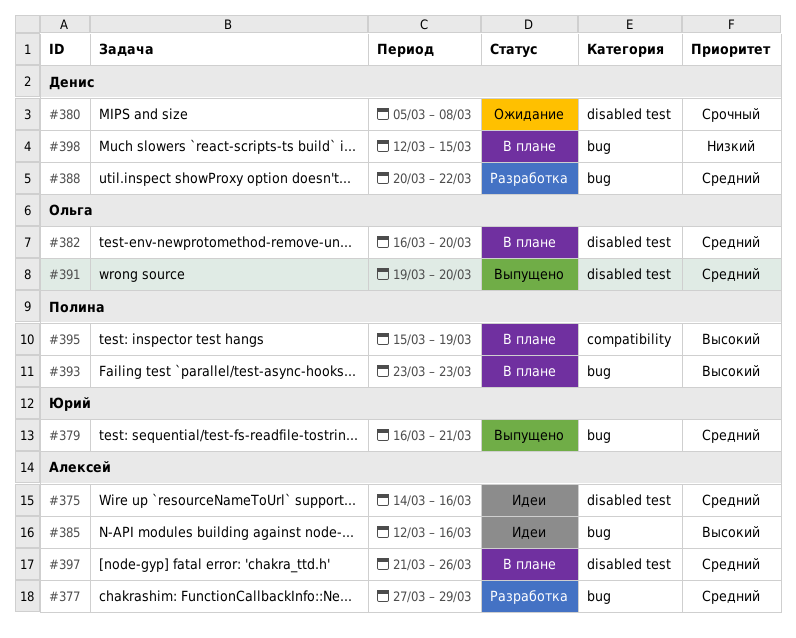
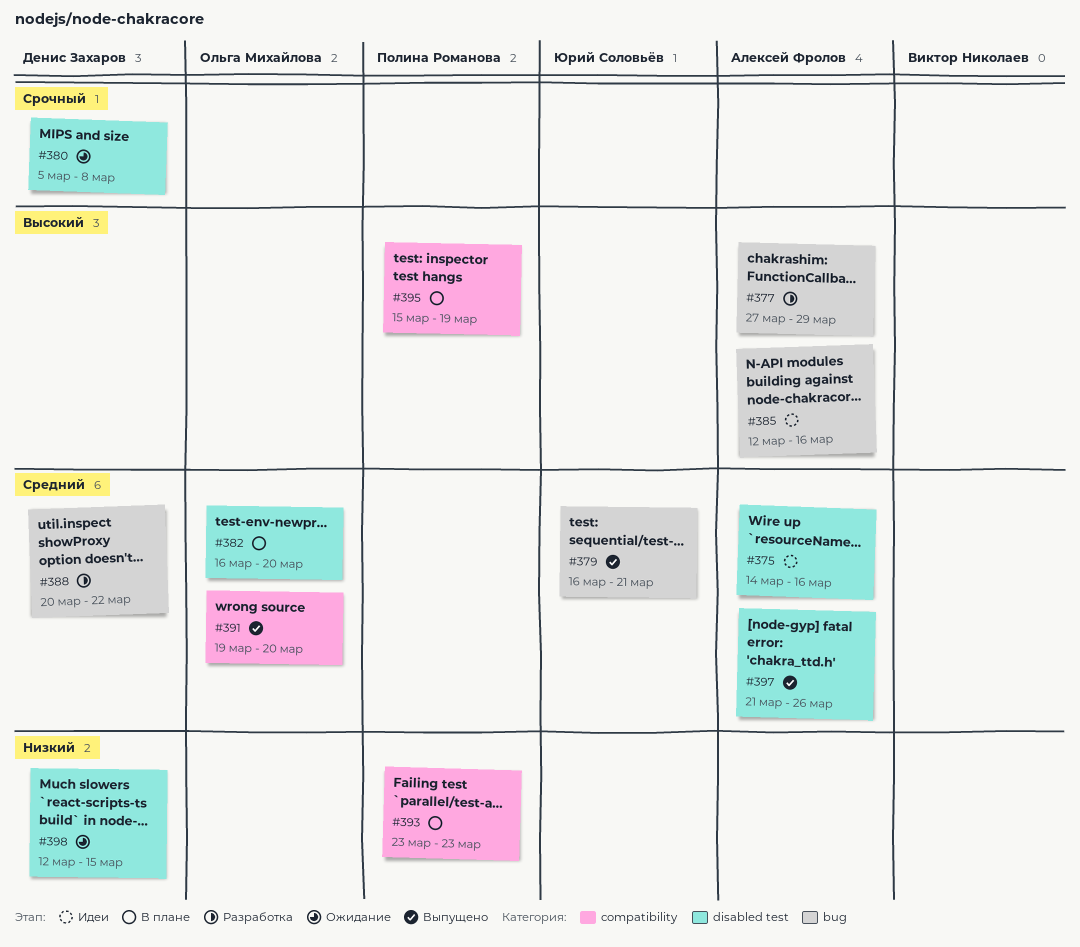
#377, priority: Средний -> Высокий
#391, label: disabled test -> compatibility
#393, priority: Высокий -> Низкий
#393, label: bug -> compatibility
#397, status: В плане -> Выпущено
#398, status: В плане -> Ожидание
#398, label: bug -> disabled test

